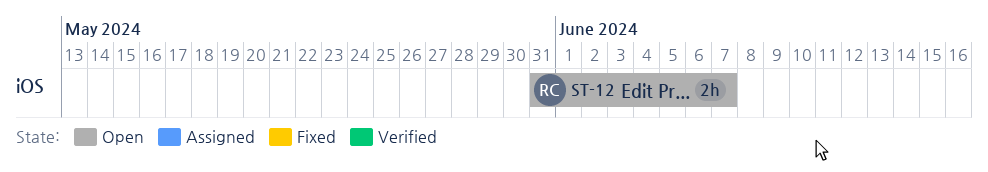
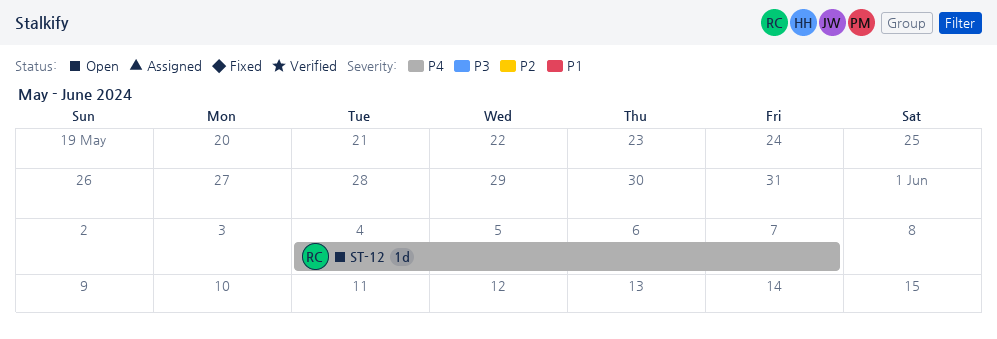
ST-12, estimate: 2h -> 1d
ST-12, start: May 31 -> Jun 4

